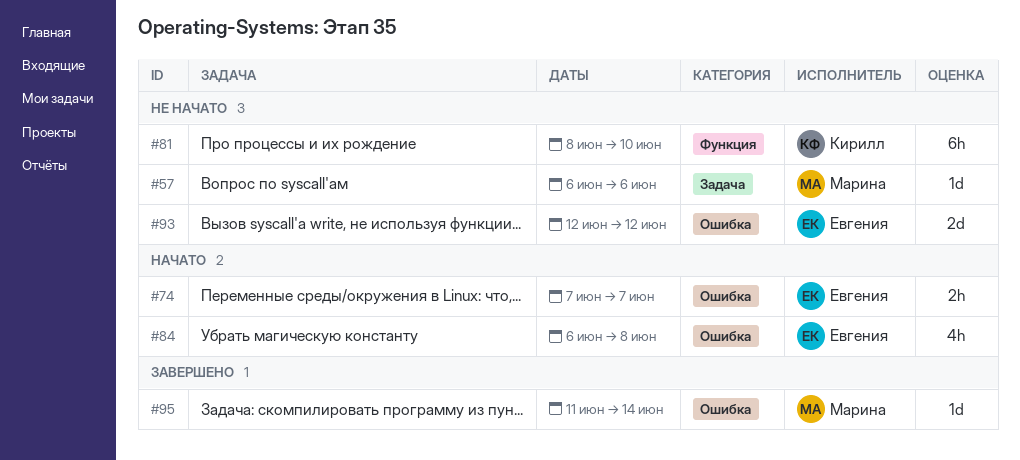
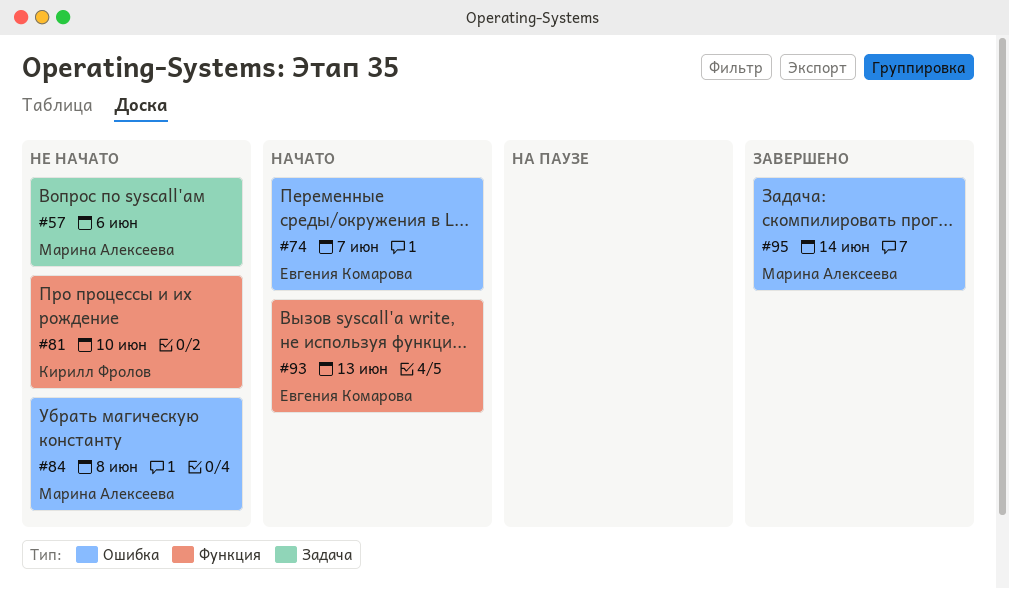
#84, status: Начато -> Не начато
#84, owner: Евгения Комарова -> Марина Алексеева
#93, status: Не начато -> Начато
#93, label: Ошибка -> Функция
#93, due: Jun 12 -> Jun 13

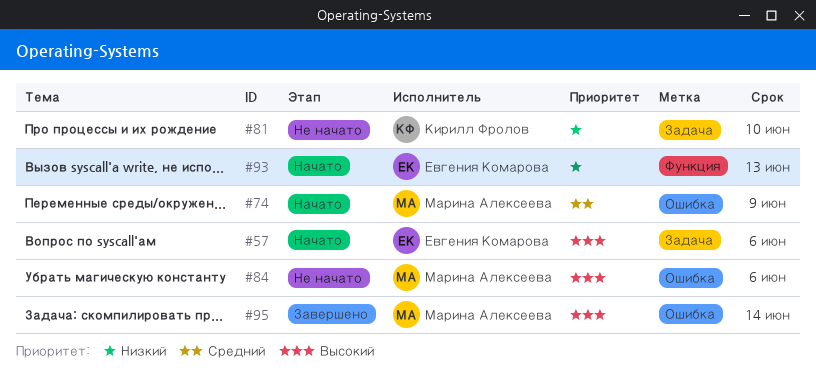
#57, status: Не начато -> Начато
#57, owner: Марина Алексеева -> Евгения Комарова
#74, owner: Евгения Комарова -> Марина Алексеева
#74, due: Jun 7 -> Jun 9
#81, label: Функция -> Задача
#84, due: Jun 8 -> Jun 6

